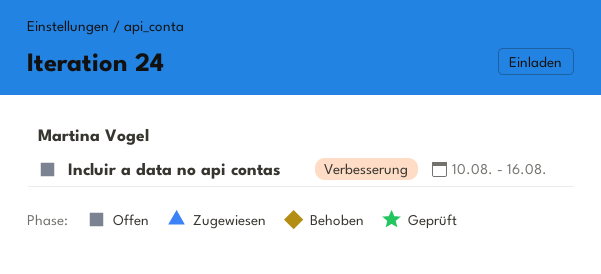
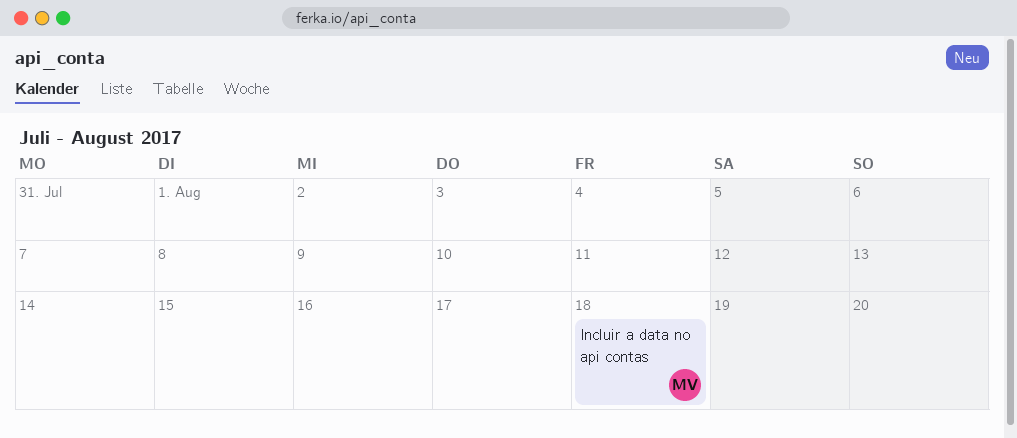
Incluir a data no api contas, due: Aug 16 -> Aug 18

